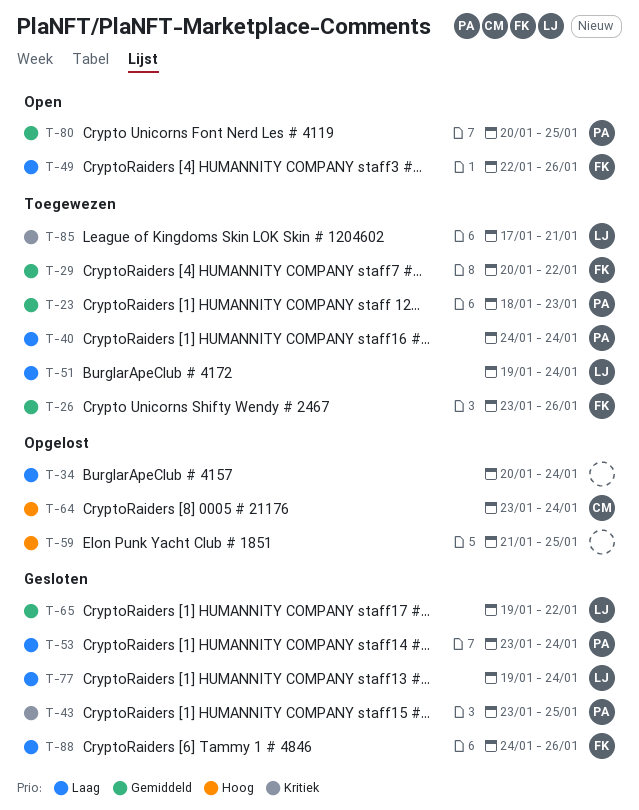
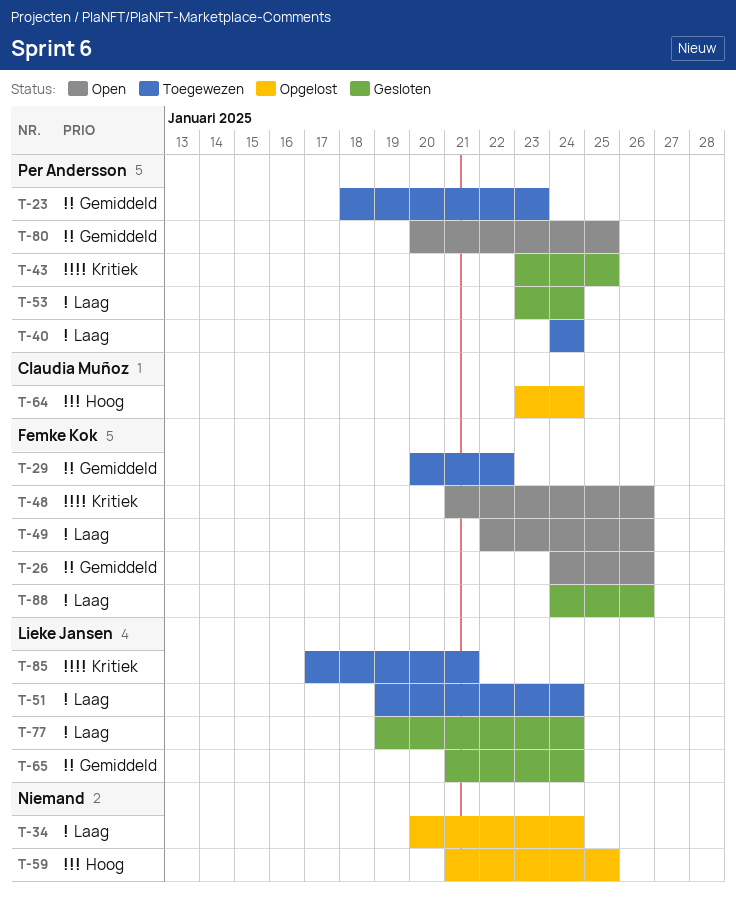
T-26, status: Toegewezen -> Open
T-26, start: Jan 23 -> Jan 24
T-48: none -> present
T-65, start: Jan 19 -> Jan 21
T-65, due: Jan 22 -> Jan 24

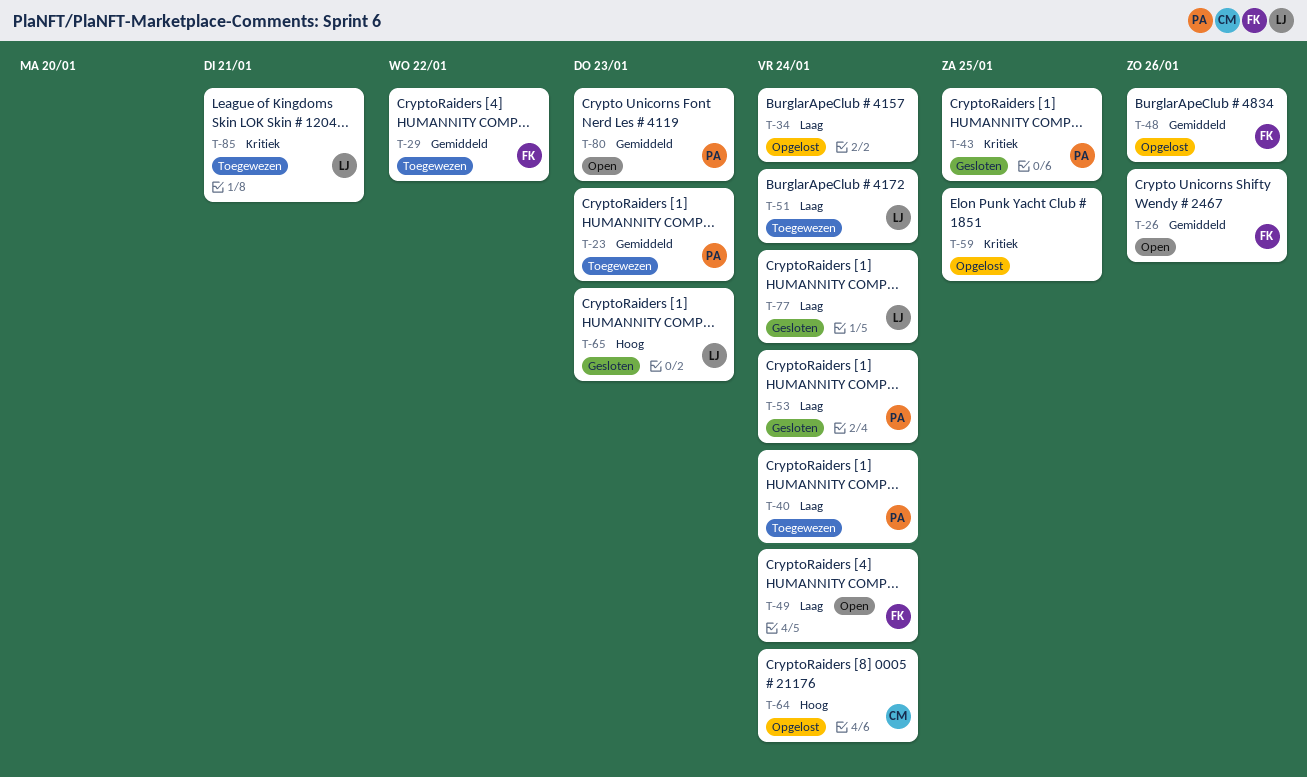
T-48, status: Open -> Opgelost
T-48, priority: Kritiek -> Gemiddeld
T-49, due: Jan 26 -> Jan 24
T-59, priority: Hoog -> Kritiek
T-65, priority: Gemiddeld -> Hoog
T-65, due: Jan 24 -> Jan 23
T-80, due: Jan 25 -> Jan 23
T-88: present -> none

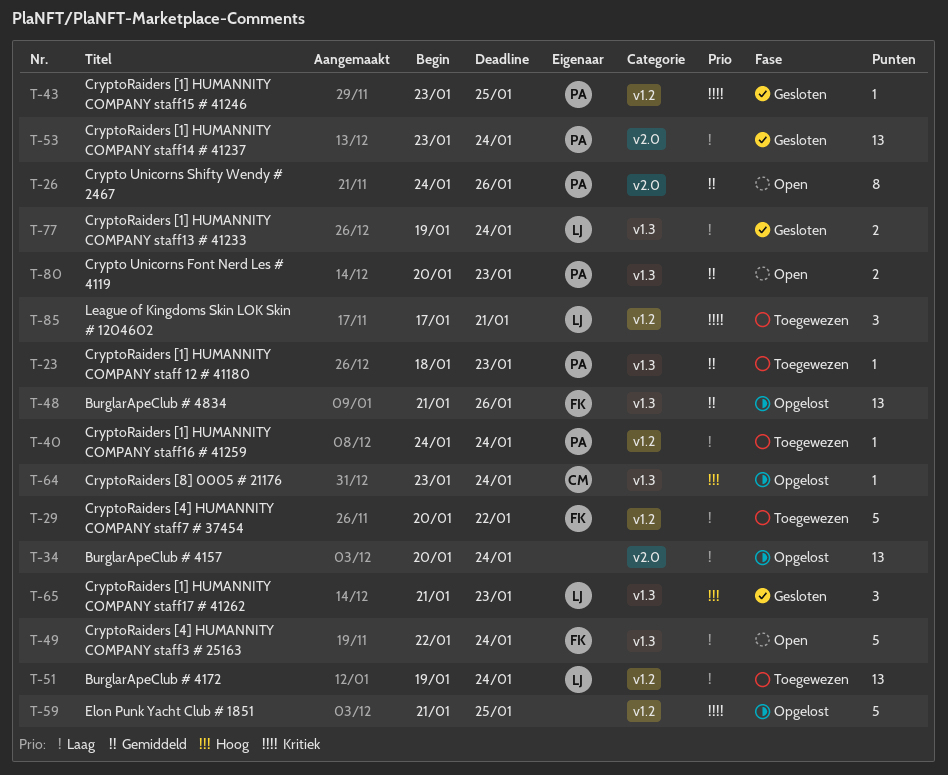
T-26, owner: FK -> PA
T-29, priority: Gemiddeld -> Laag

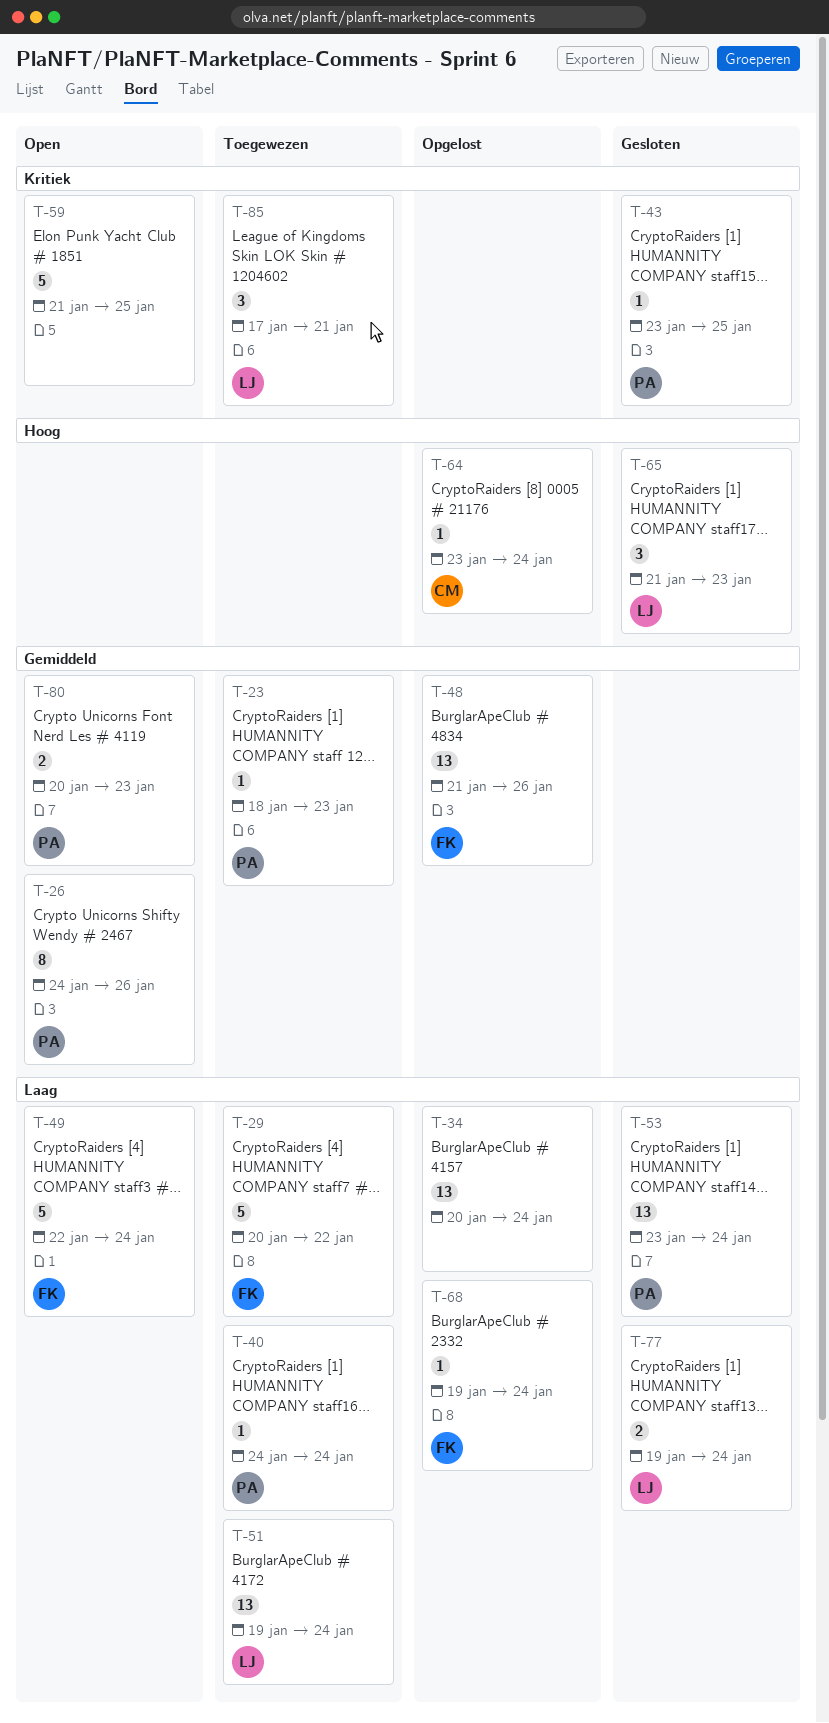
T-59, status: Opgelost -> Open
T-68: none -> present

